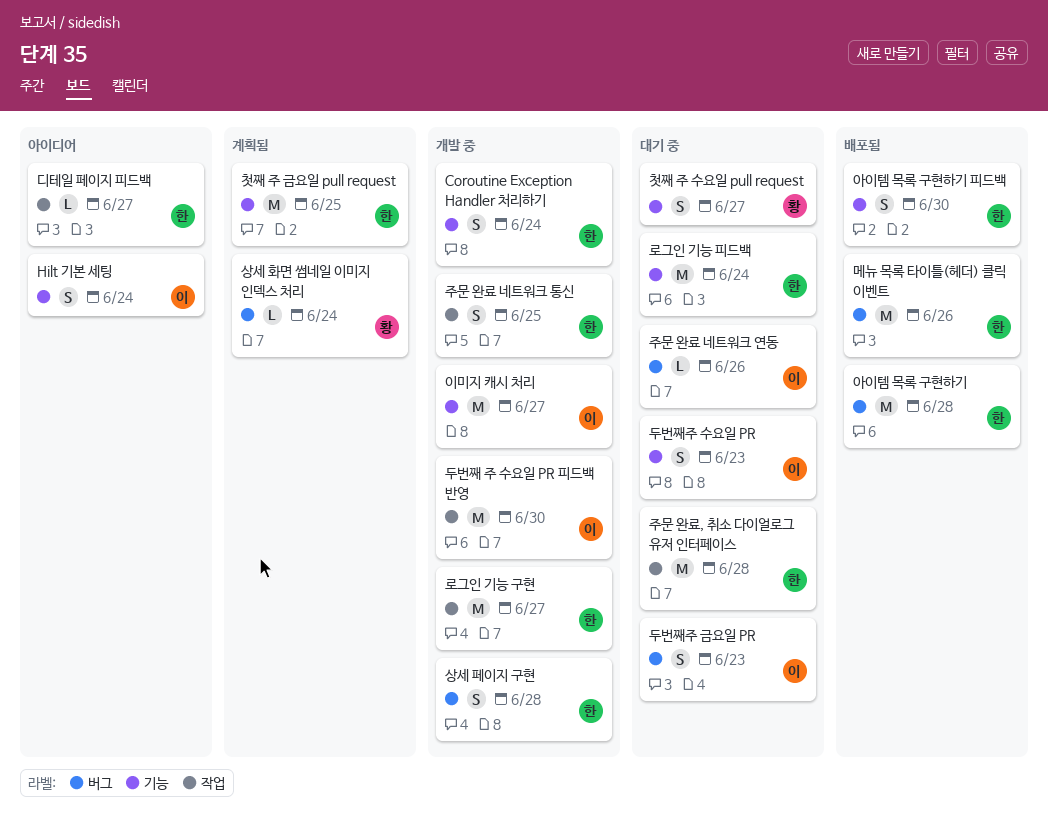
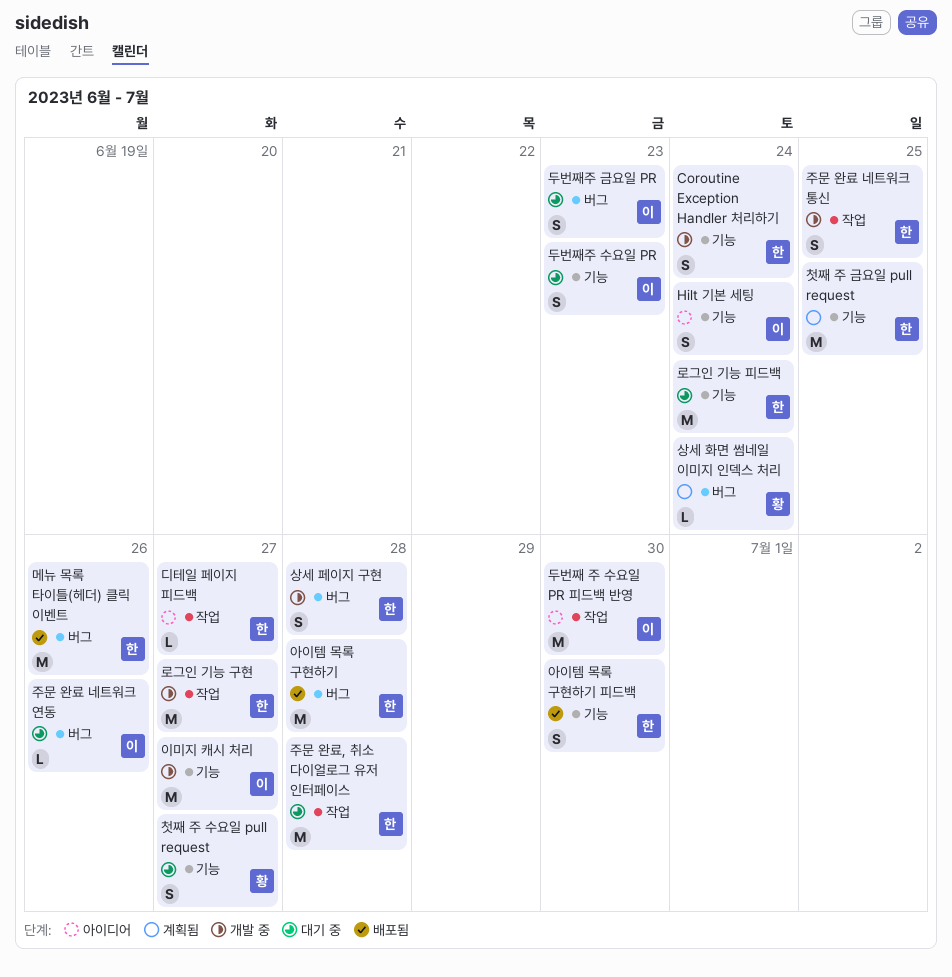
두번째 주 수요일 PR 피드백 반영, status: 개발 중 -> 아이디어

